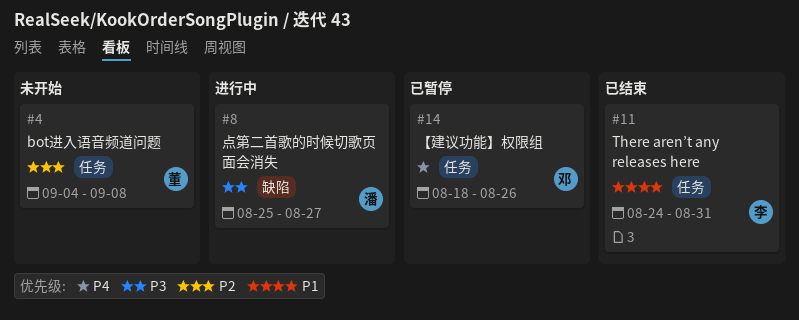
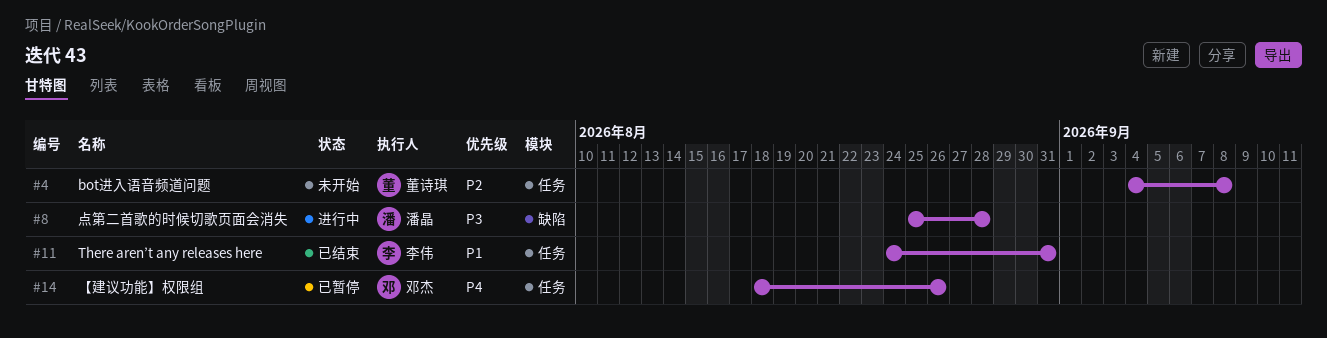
#8, due: Aug 27 -> Aug 28

